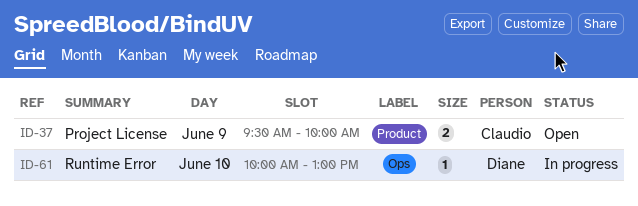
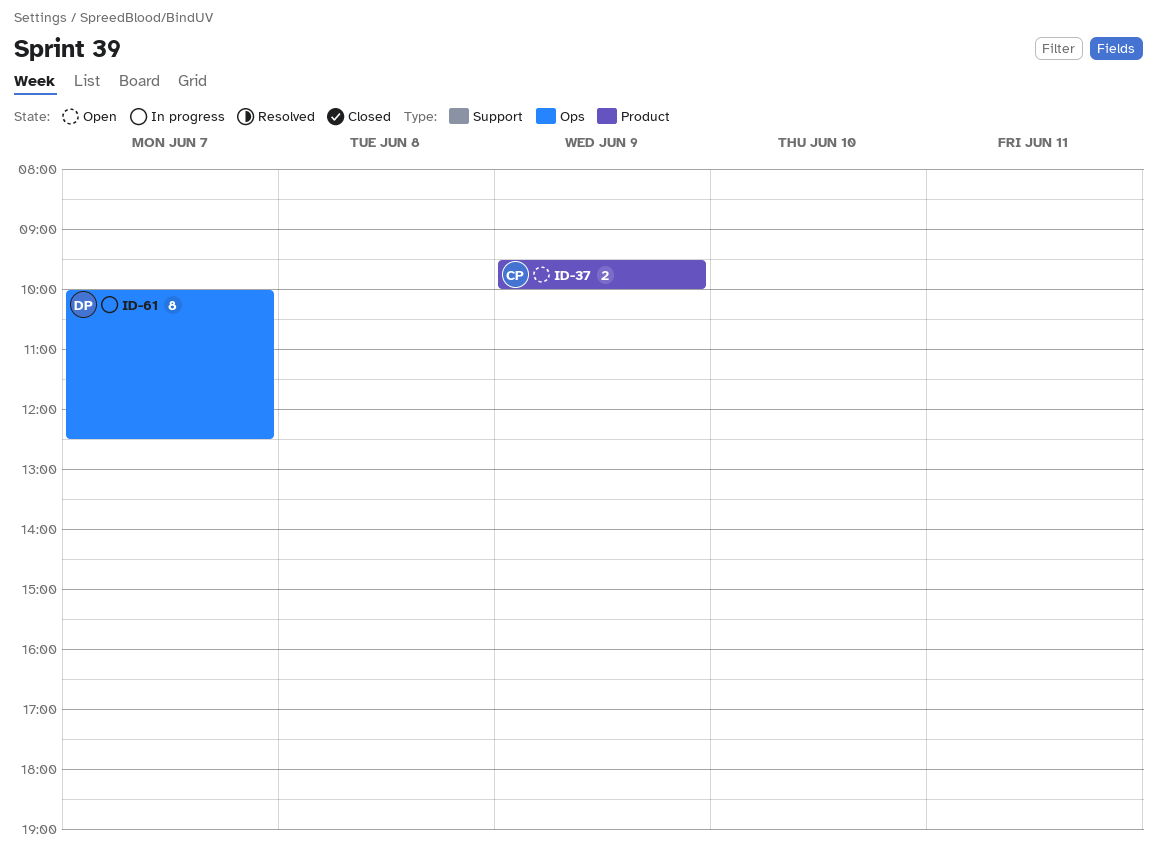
ID-61, estimate: 1 -> 8
ID-61, day: Jun 10 -> Jun 7
ID-61, ends: 13:00 -> 12:30

